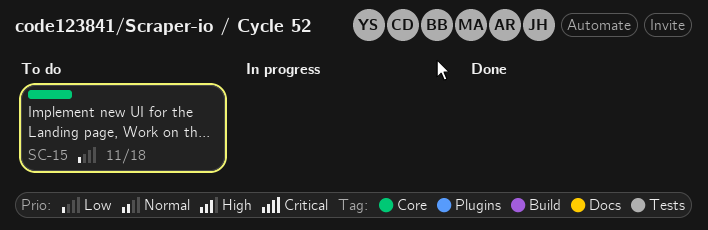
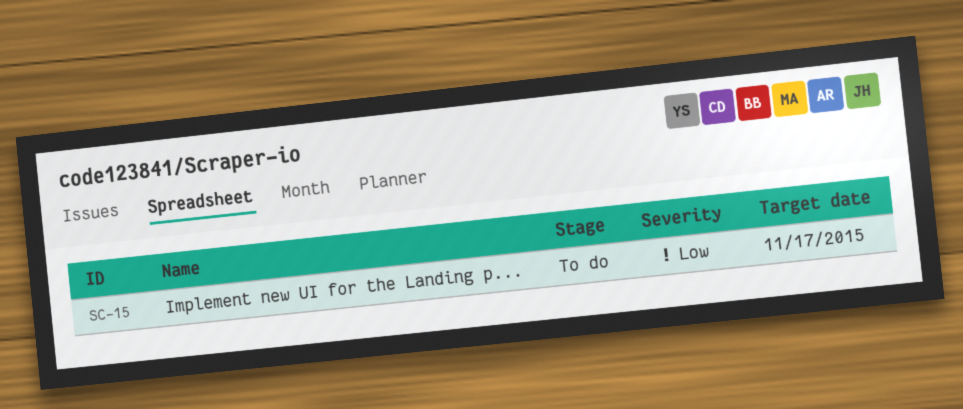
SC-15, due: Nov 18 -> Nov 17

